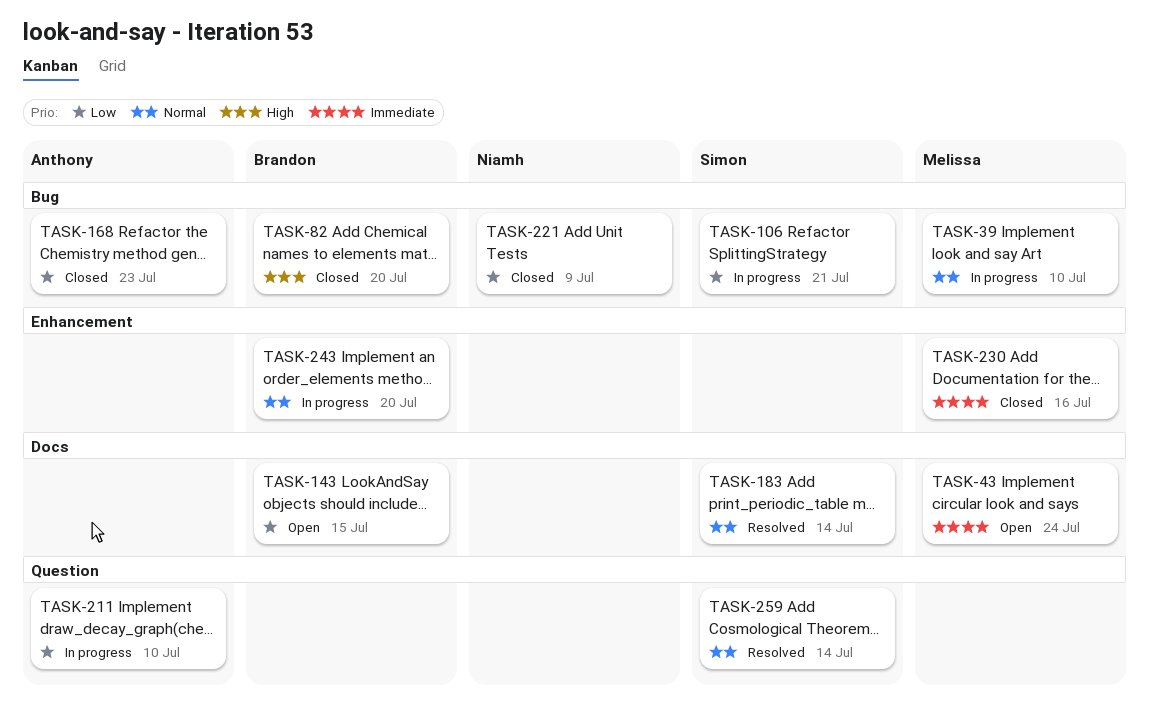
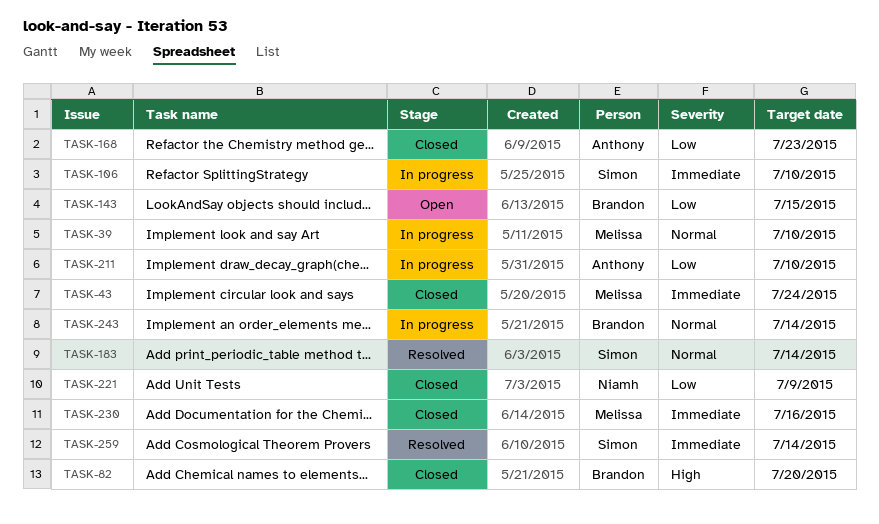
TASK-43, status: Open -> Closed
TASK-106, priority: Low -> Immediate
TASK-106, due: Jul 21 -> Jul 10
TASK-243, due: Jul 20 -> Jul 14
TASK-259, priority: Normal -> Immediate

